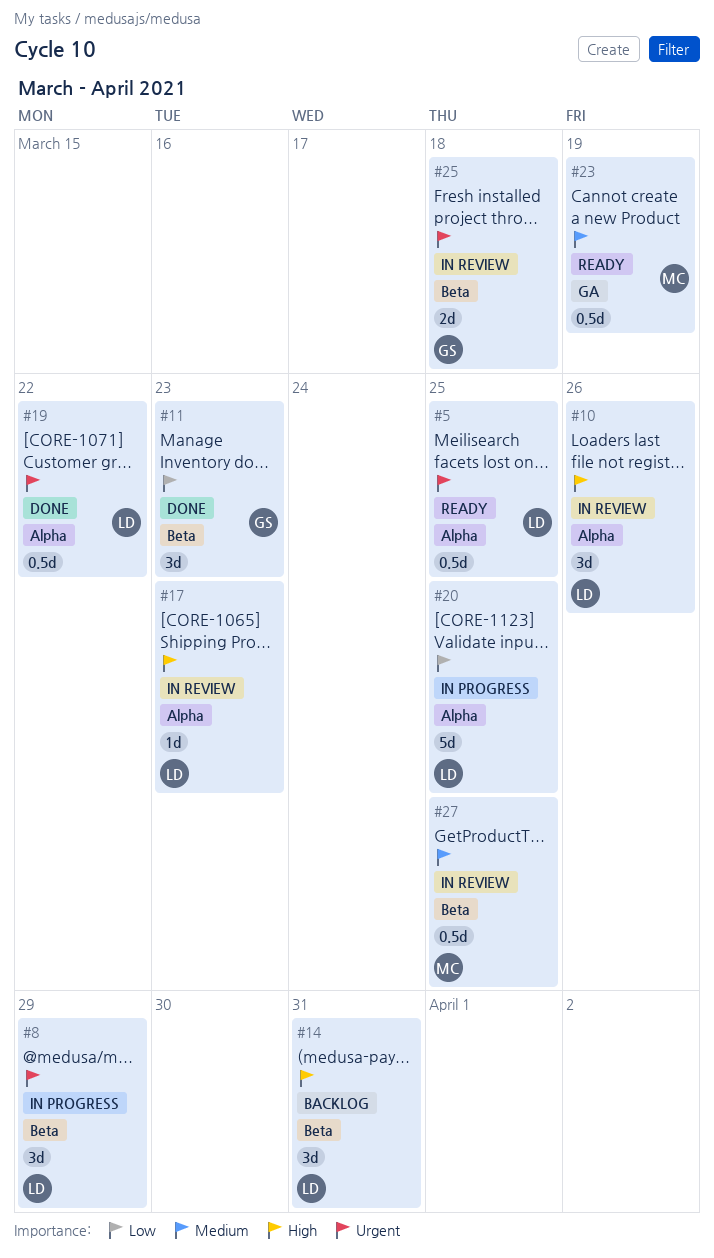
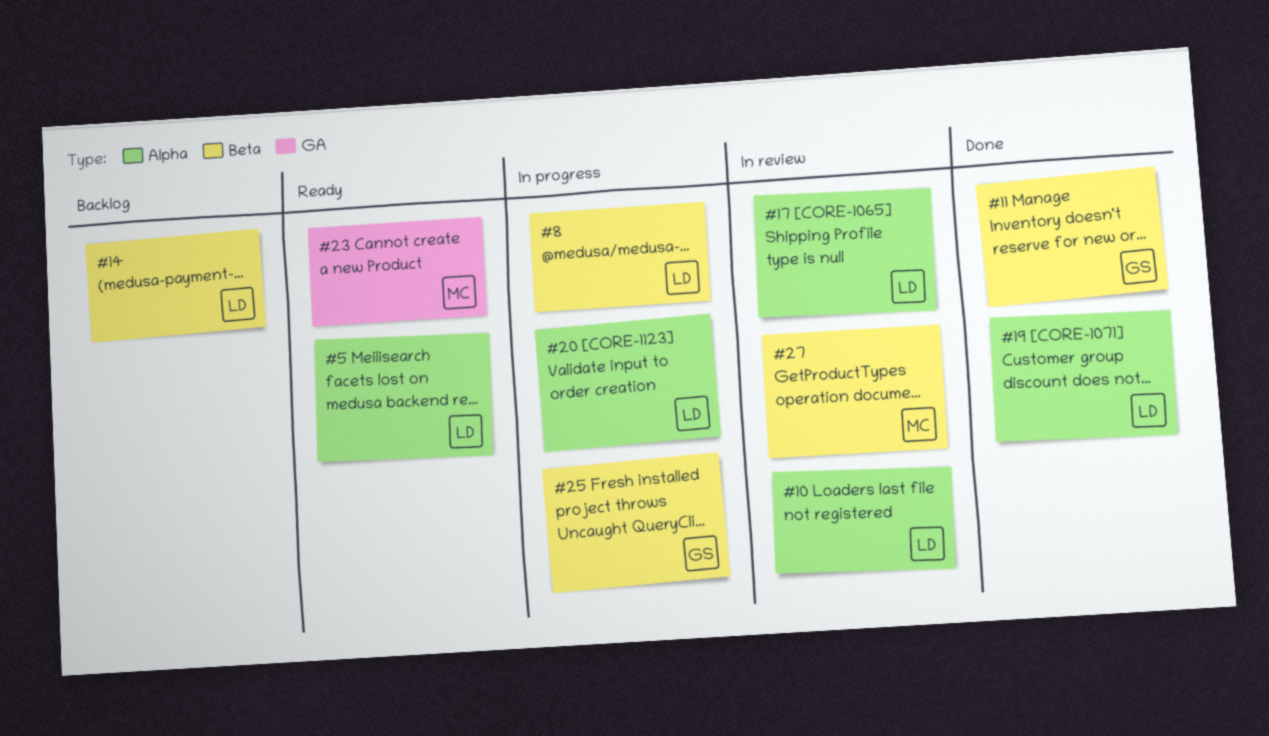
#25, status: In review -> In progress

